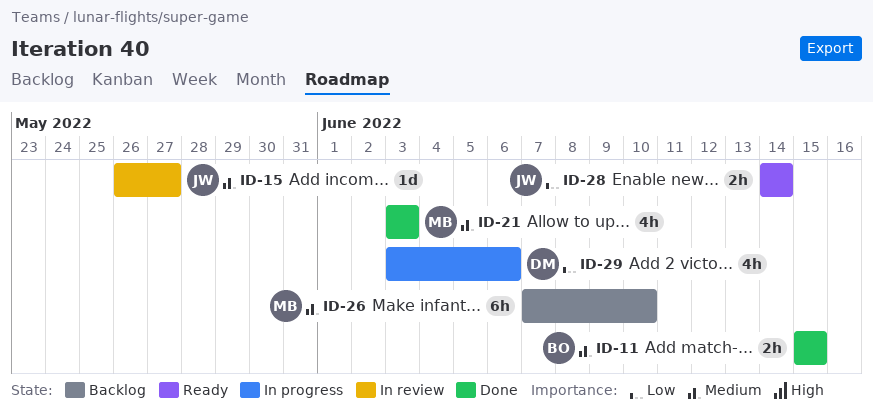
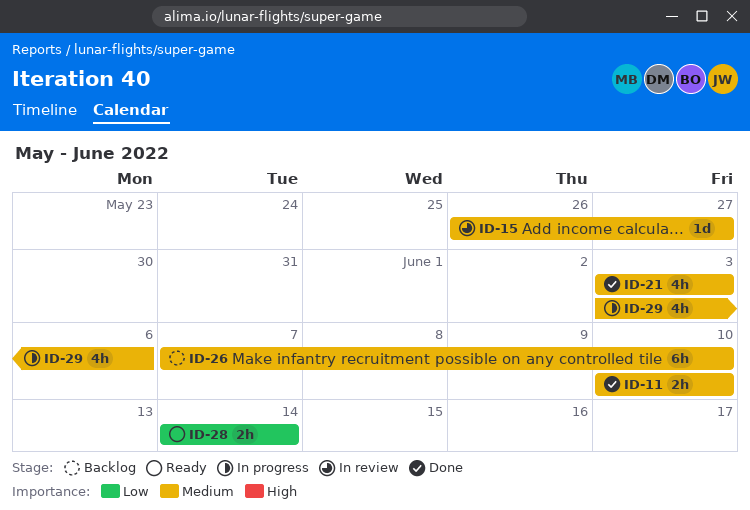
ID-11, start: Jun 15 -> Jun 10
ID-11, due: Jun 15 -> Jun 10
ID-29, priority: Low -> Medium

